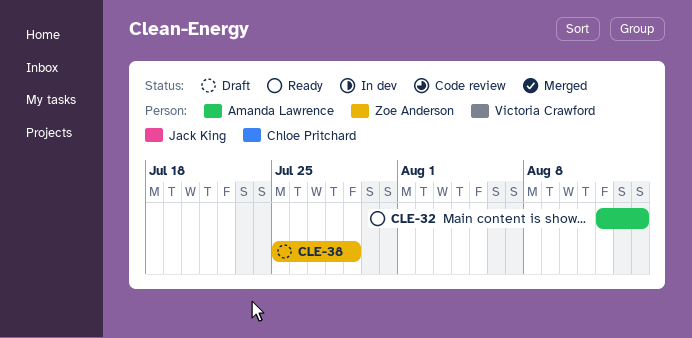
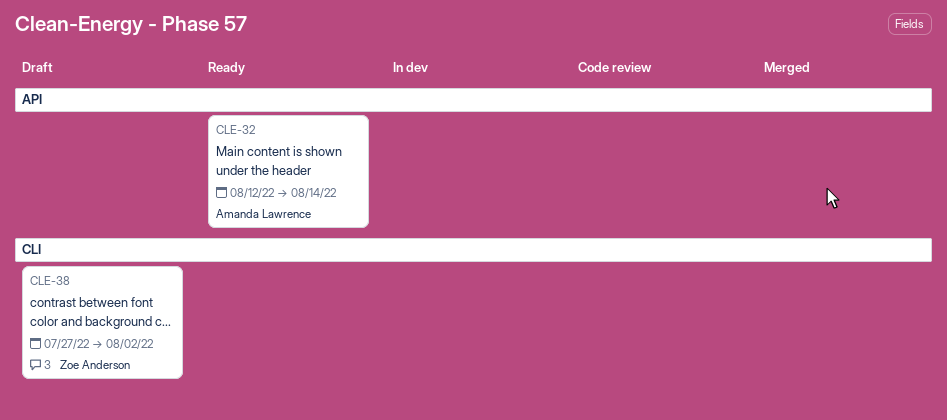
CLE-38, start: Jul 25 -> Jul 27
CLE-38, due: Jul 29 -> Aug 2

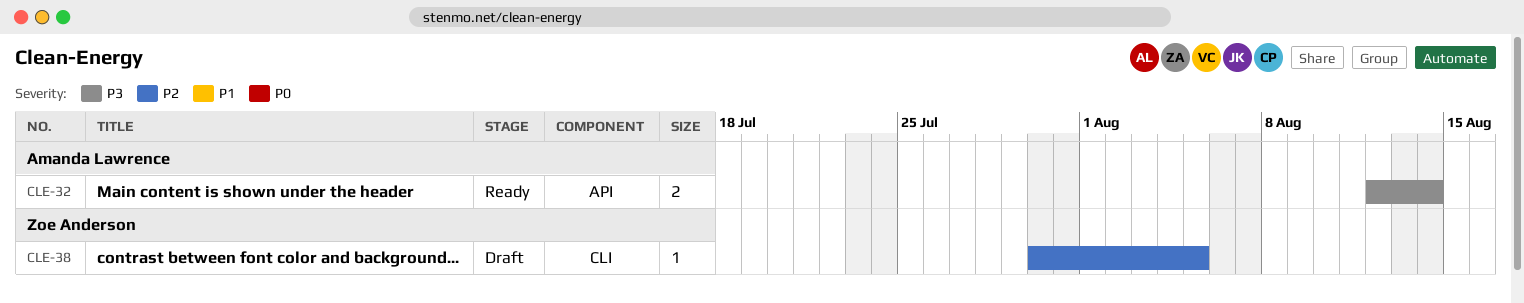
CLE-38, start: Jul 27 -> Jul 30
CLE-38, due: Aug 2 -> Aug 5

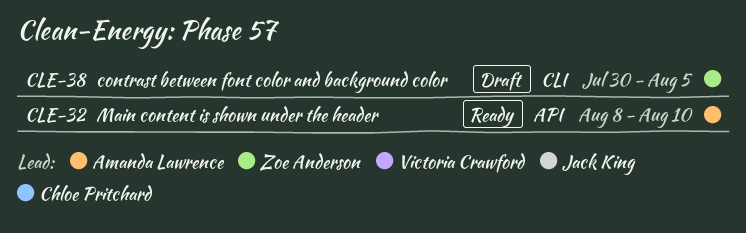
CLE-32, start: Aug 12 -> Aug 8
CLE-32, due: Aug 14 -> Aug 10

